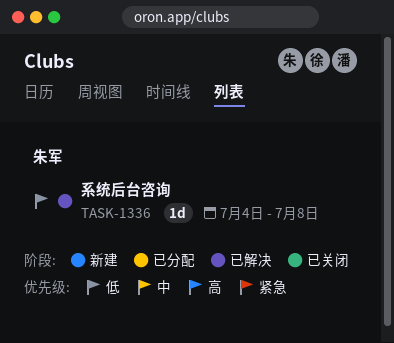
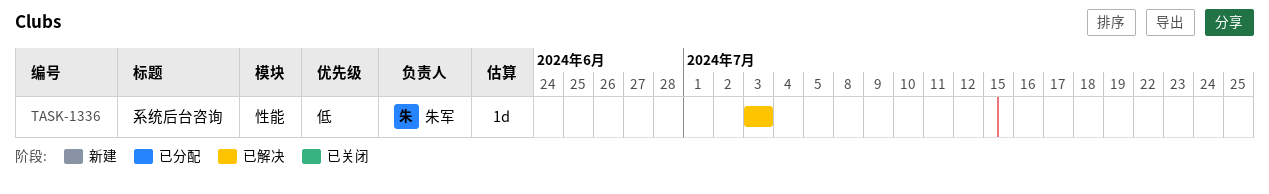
TASK-1336, start: Jul 4 -> Jul 3
TASK-1336, due: Jul 8 -> Jul 3

